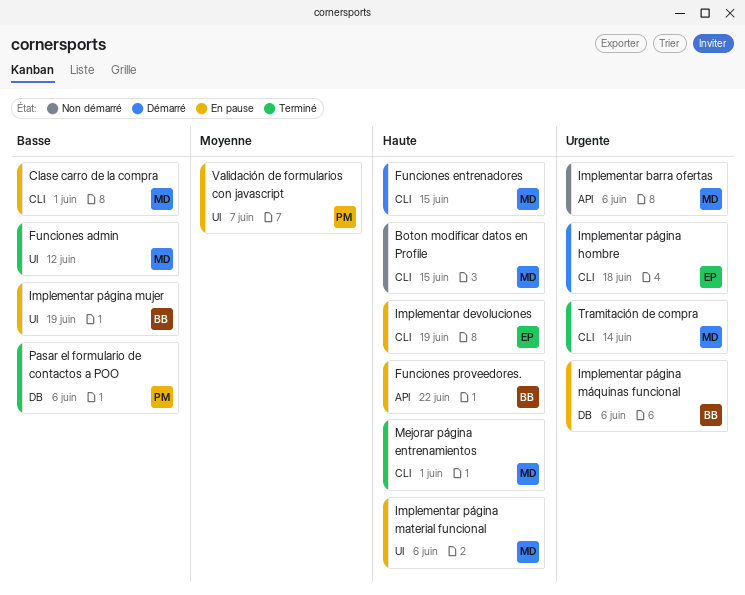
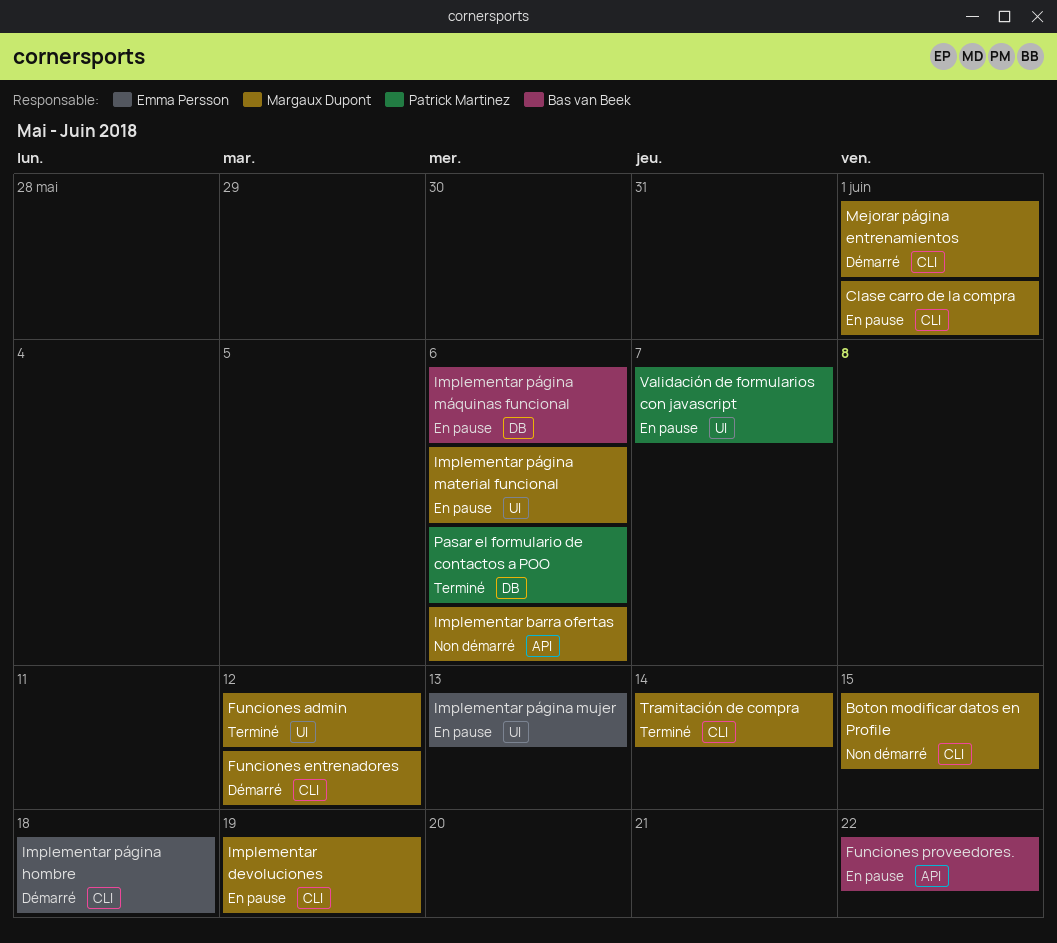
Funciones entrenadores, due: Jun 15 -> Jun 12
Implementar devoluciones, owner: Emma Persson -> Margaux Dupont
Implementar página mujer, owner: Bas van Beek -> Emma Persson
Implementar página mujer, due: Jun 19 -> Jun 13
Mejorar página entrenamientos, status: Terminé -> Démarré

